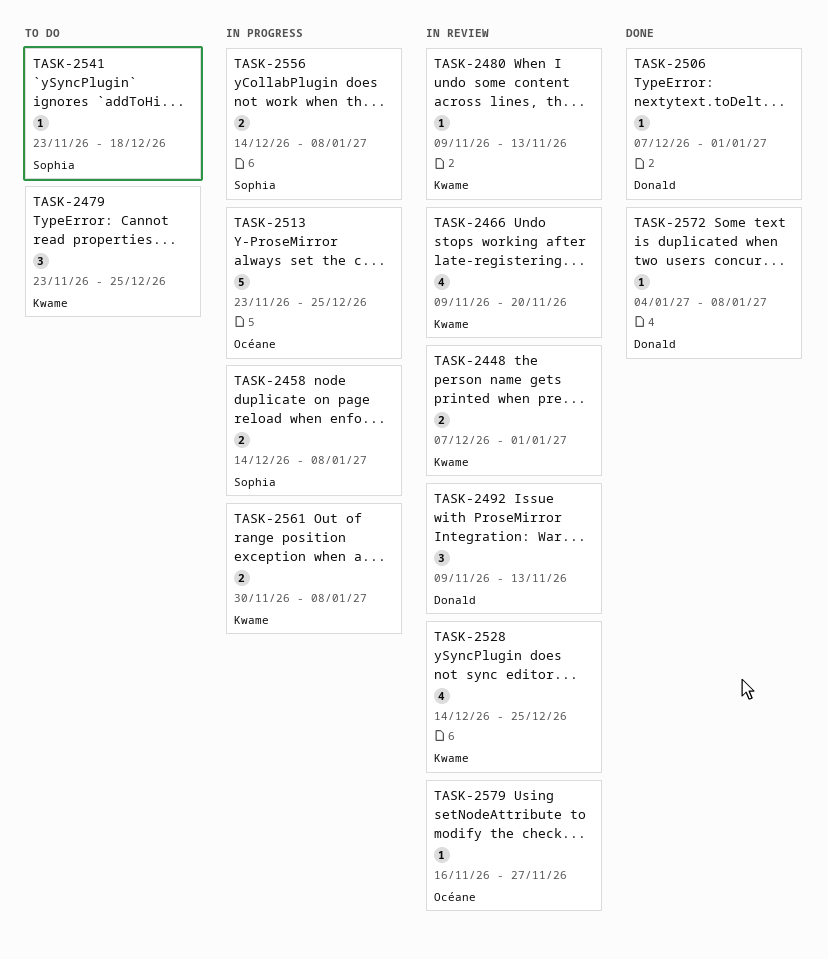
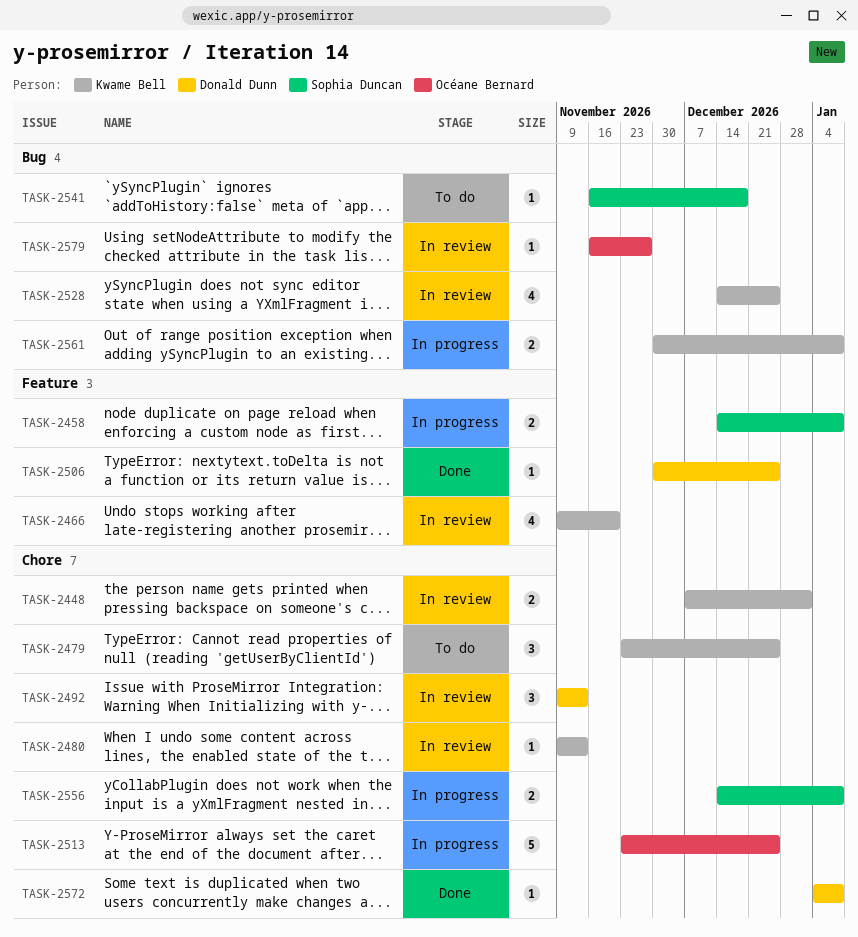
TASK-2506, start: Dec 7 -> Nov 30
TASK-2506, due: Jan 1 -> Dec 25
TASK-2541, start: Nov 23 -> Nov 16

